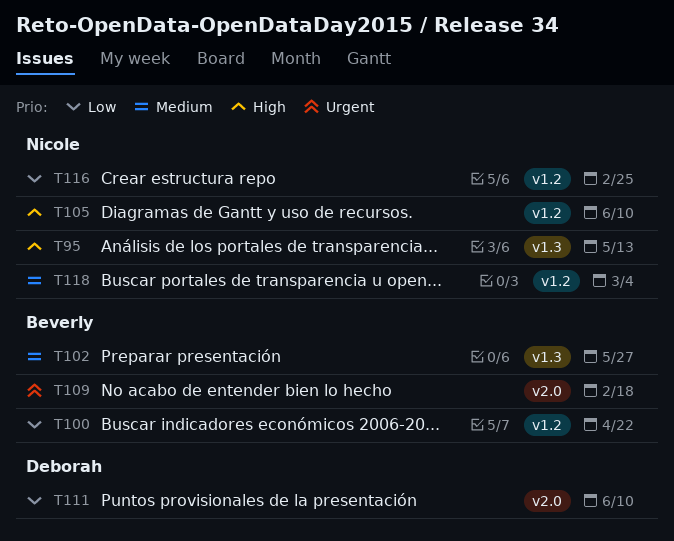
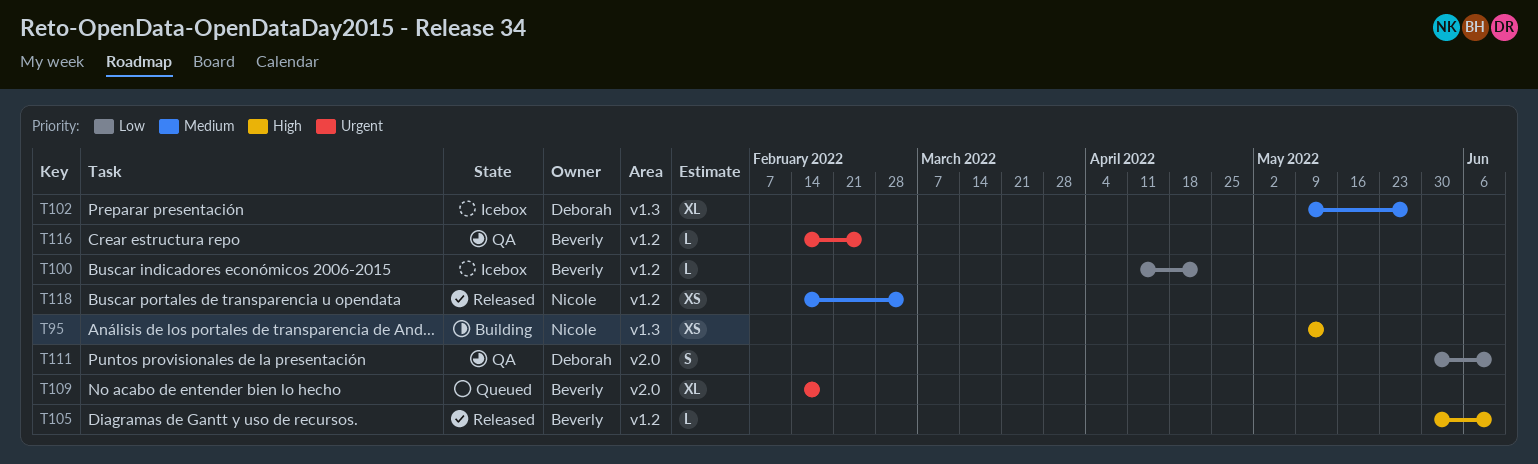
T102, owner: Beverly -> Deborah
T105, owner: Nicole -> Beverly
T116, owner: Nicole -> Beverly
T116, priority: Low -> Urgent

